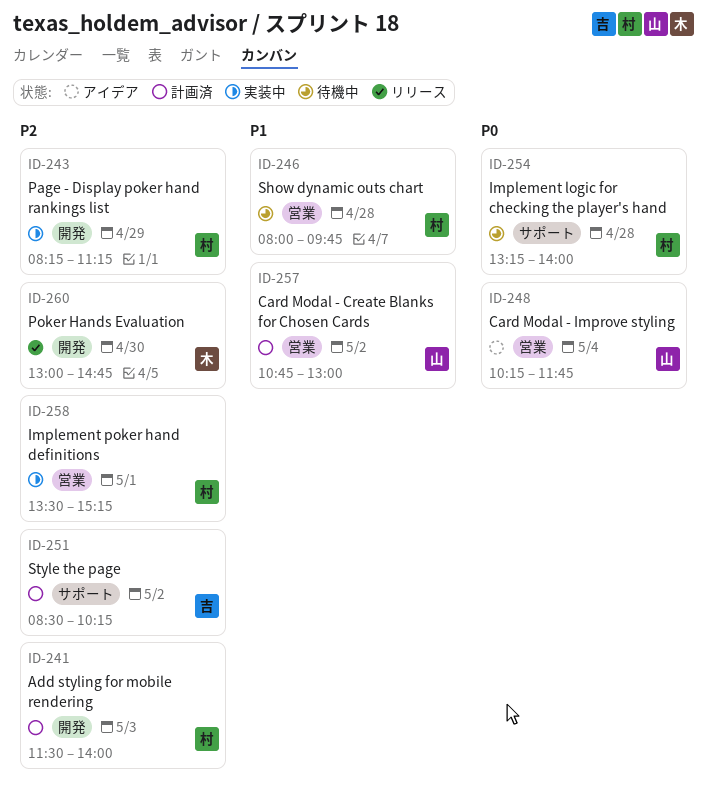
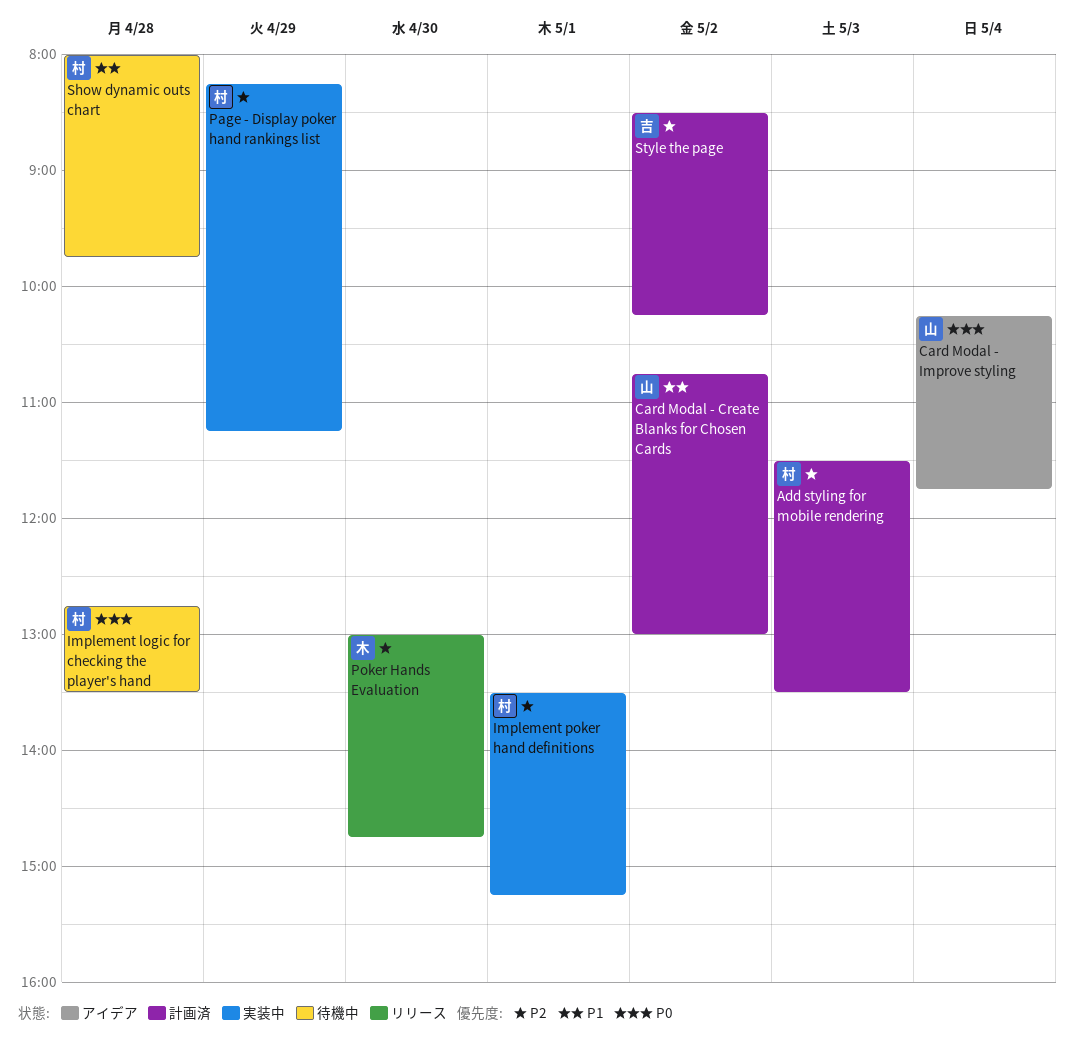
Add styling for mobile rendering, ends: 14:00 -> 13:30
Implement logic for checking the player's hand, begins: 13:15 -> 12:45
Implement logic for checking the player's hand, ends: 14:00 -> 13:30

